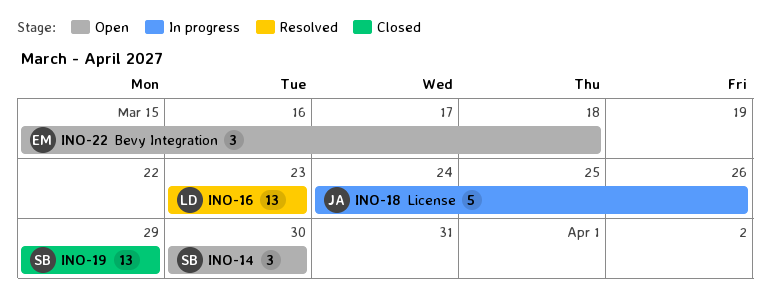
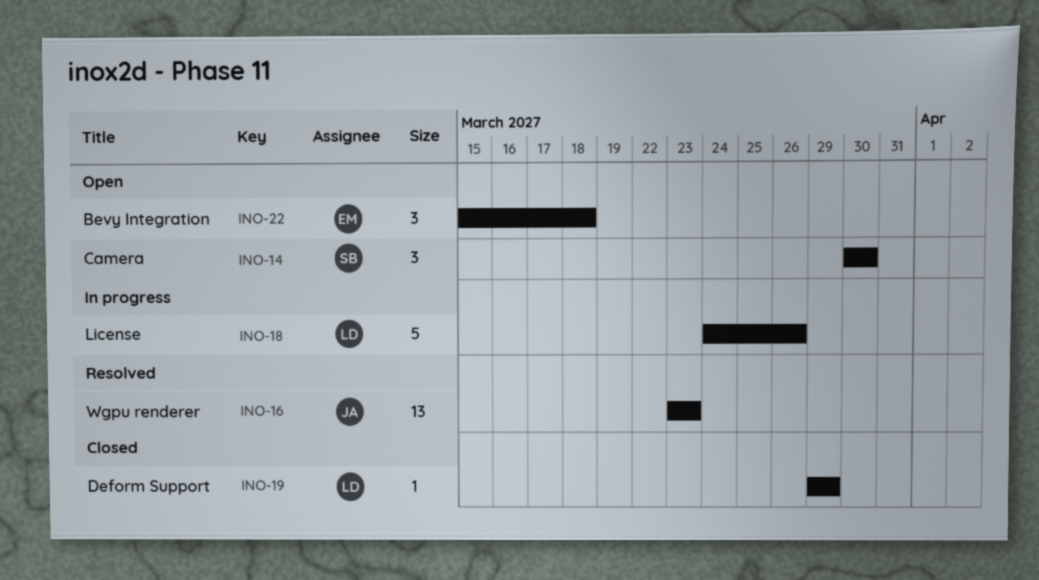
INO-16, owner: LD -> JA
INO-18, owner: JA -> LD
INO-19, owner: SB -> LD
INO-19, estimate: 13 -> 1

